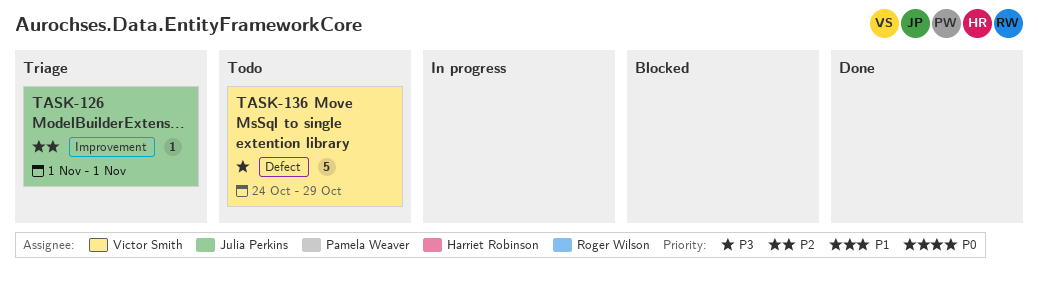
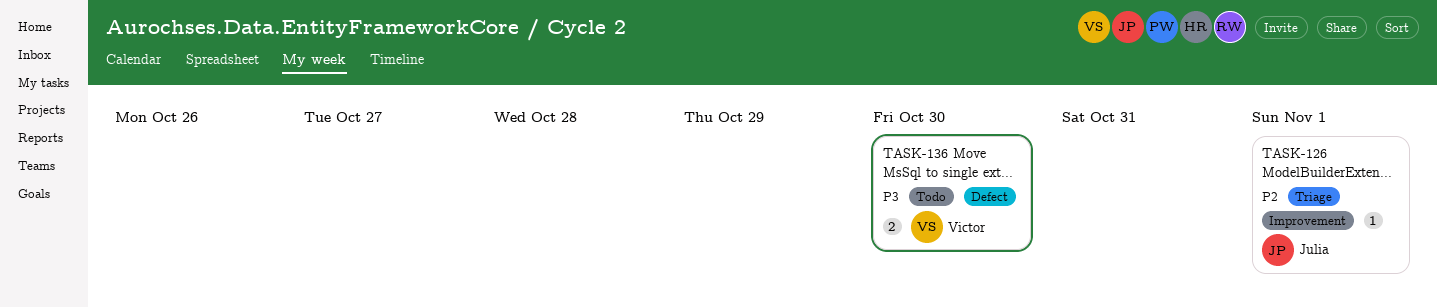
TASK-136, estimate: 5 -> 2
TASK-136, due: Oct 29 -> Oct 30

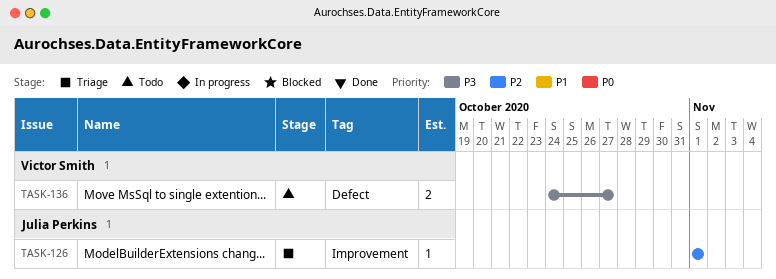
TASK-136, due: Oct 30 -> Oct 27

